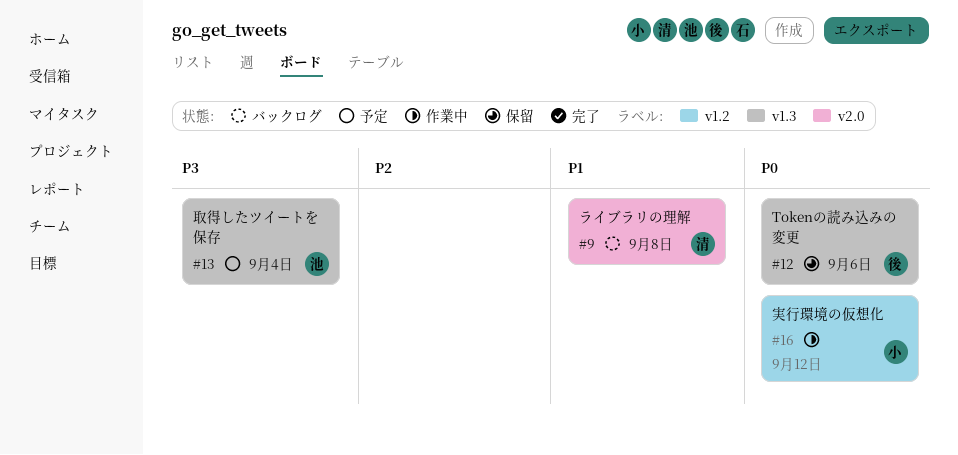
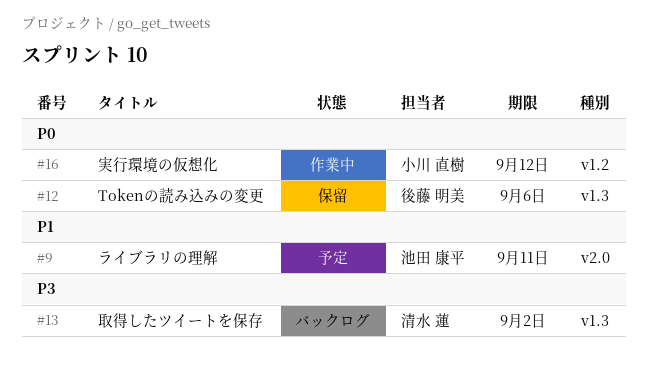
#9, status: バックログ -> 予定
#9, owner: 清水 蓮 -> 池田 康平
#9, due: Sep 8 -> Sep 11
#13, status: 予定 -> バックログ
#13, owner: 池田 康平 -> 清水 蓮
#13, due: Sep 4 -> Sep 2

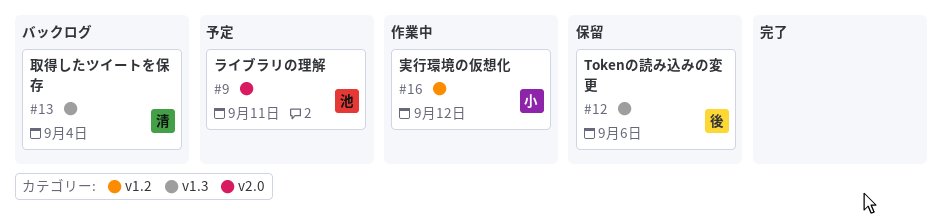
#13, due: Sep 2 -> Sep 4

